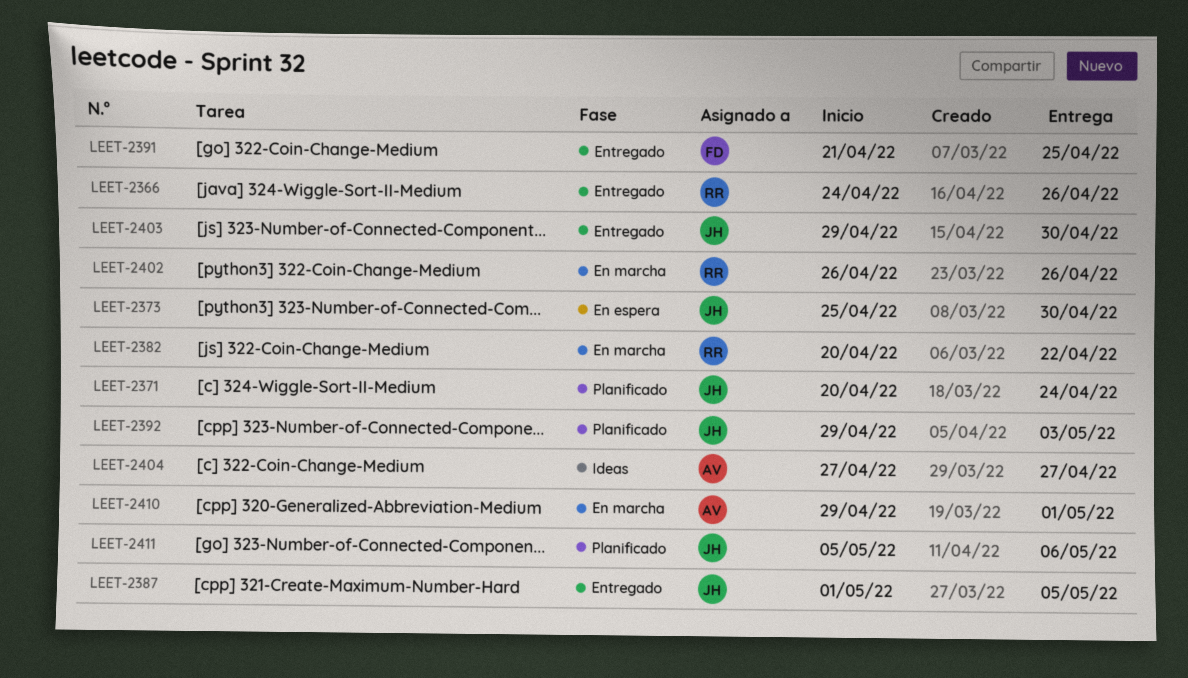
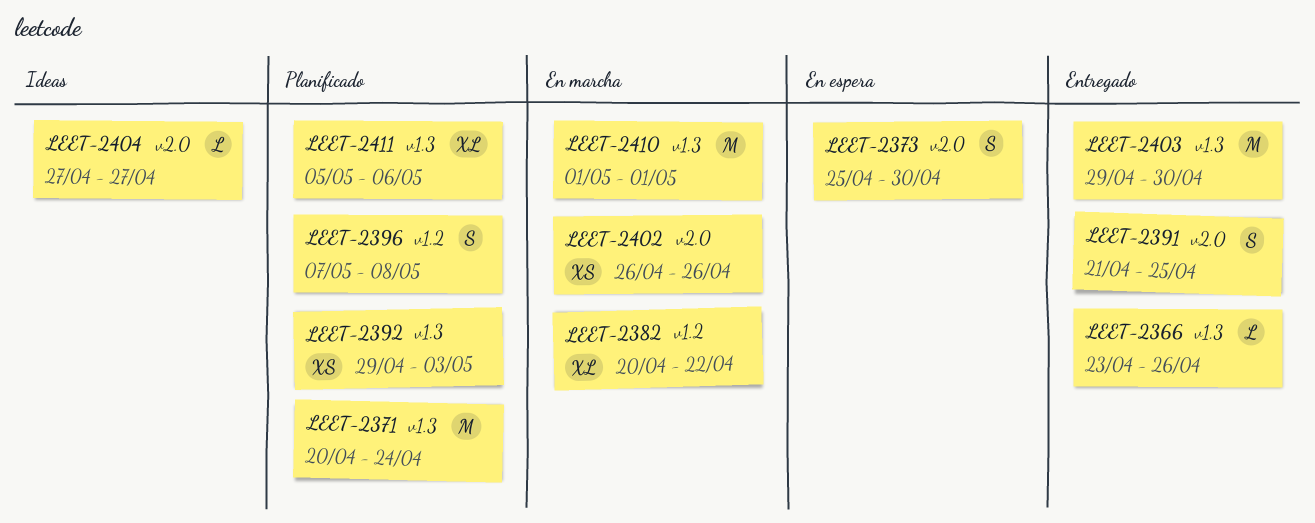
LEET-2366, start: Apr 24 -> Apr 23
LEET-2387: present -> none
LEET-2396: none -> present
LEET-2410, start: Apr 29 -> May 1

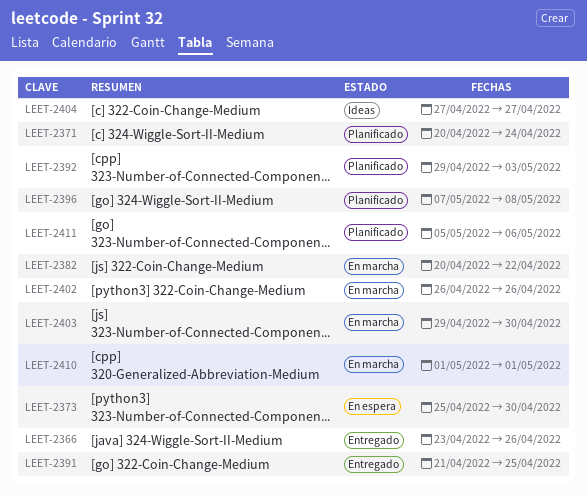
LEET-2403, status: Entregado -> En marcha

